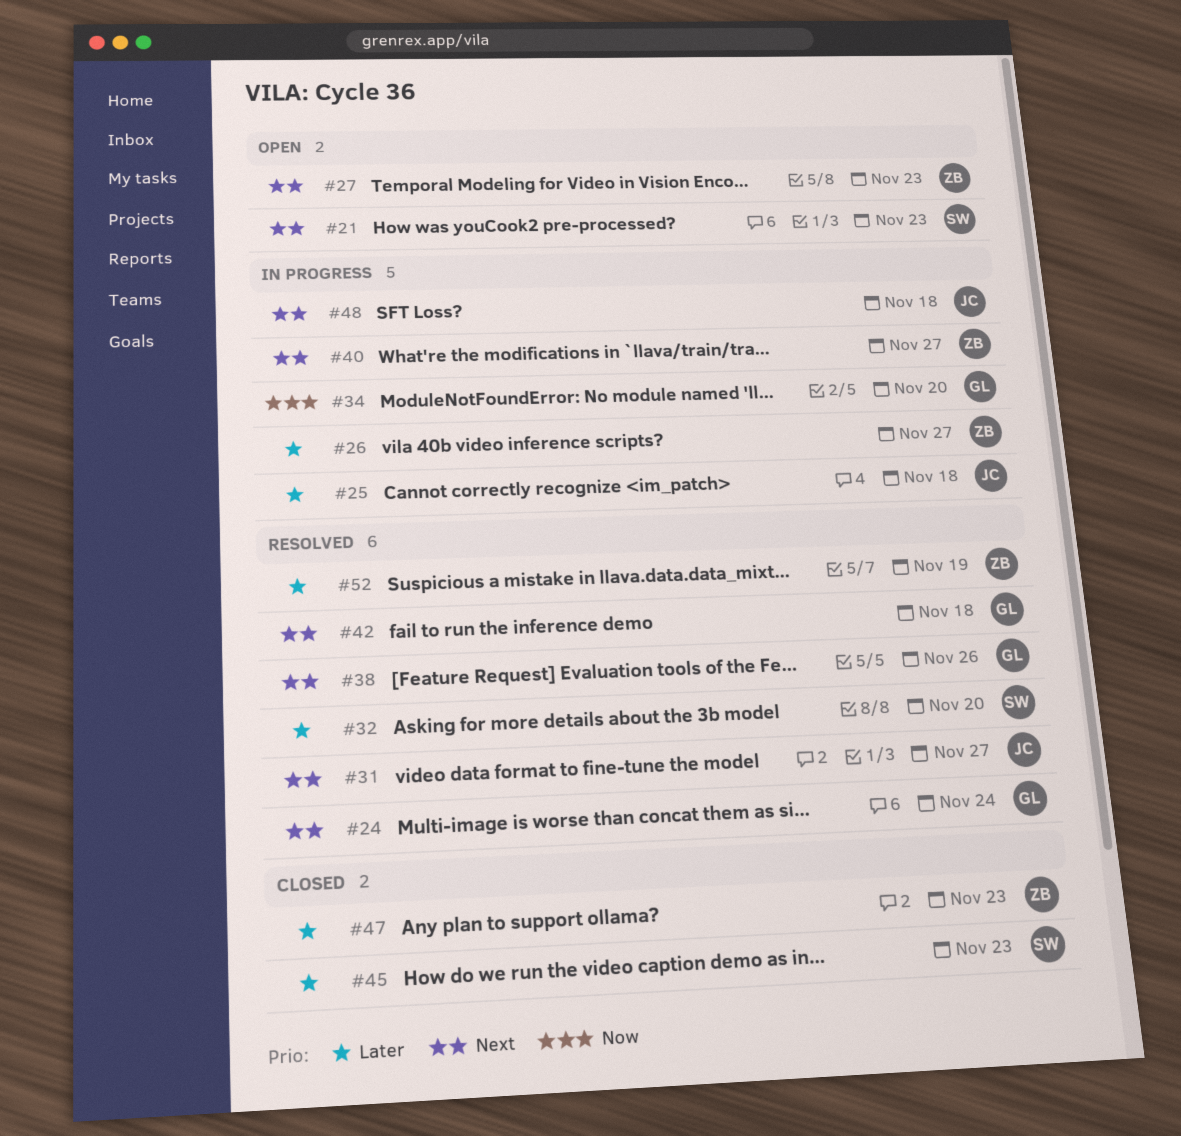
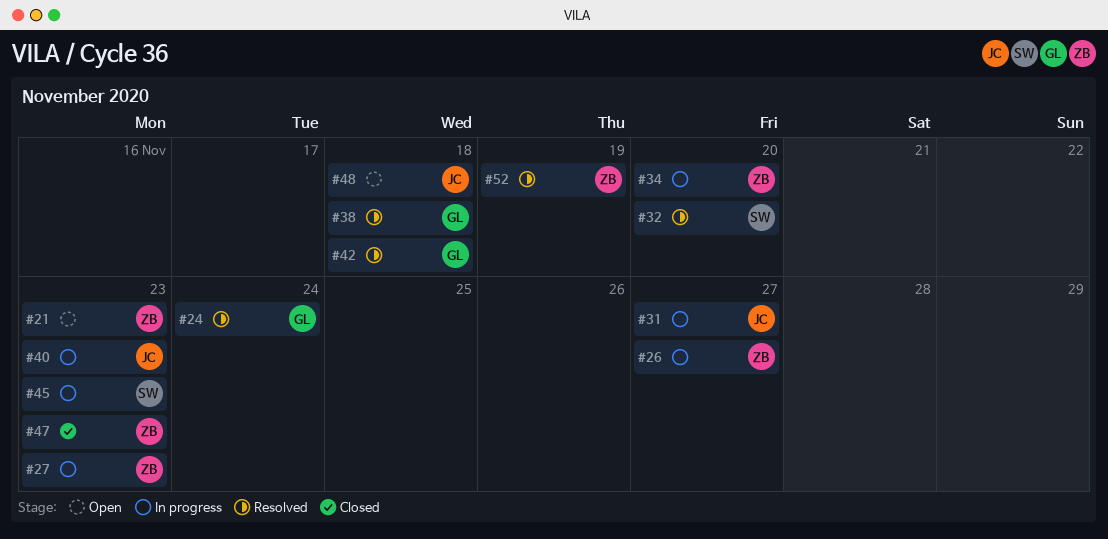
#21, owner: SW -> ZB
#25: present -> none
#27, status: Open -> In progress
#31, status: Resolved -> In progress
#34, owner: GL -> ZB
#38, due: Nov 26 -> Nov 18
#40, owner: ZB -> JC
#40, due: Nov 27 -> Nov 23
#45, status: Closed -> In progress
#48, status: In progress -> Open

